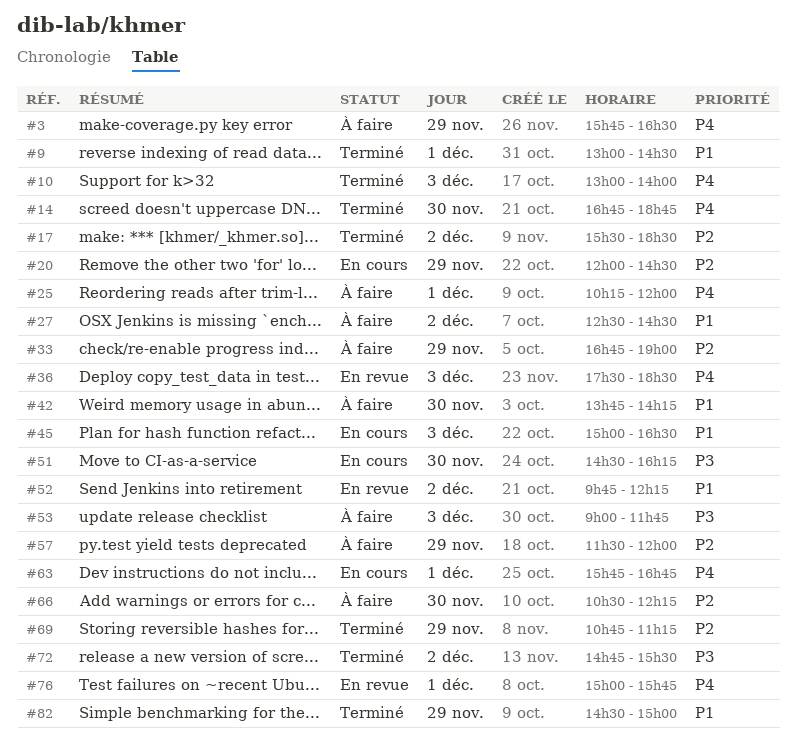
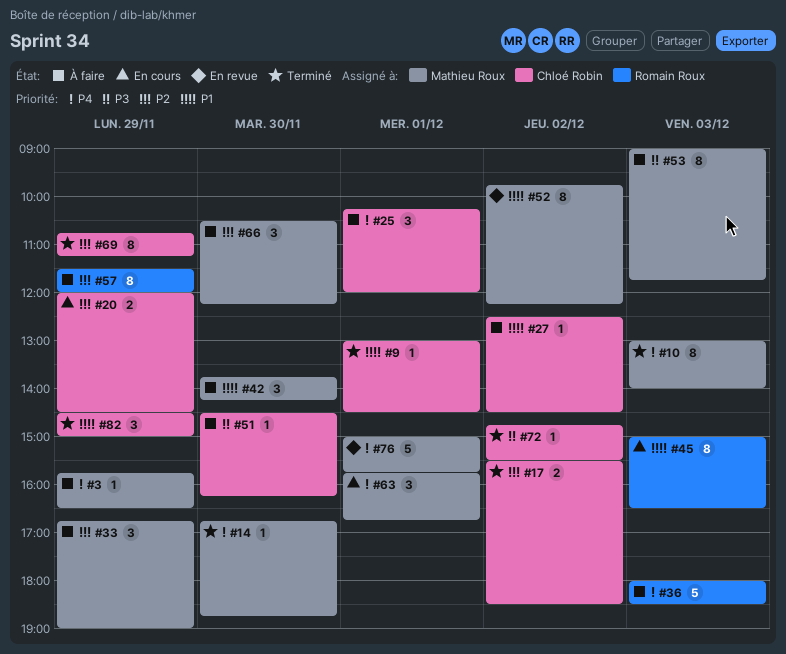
#36, status: En revue -> À faire
#36, begins: 17:30 -> 18:00
#51, status: En cours -> À faire

